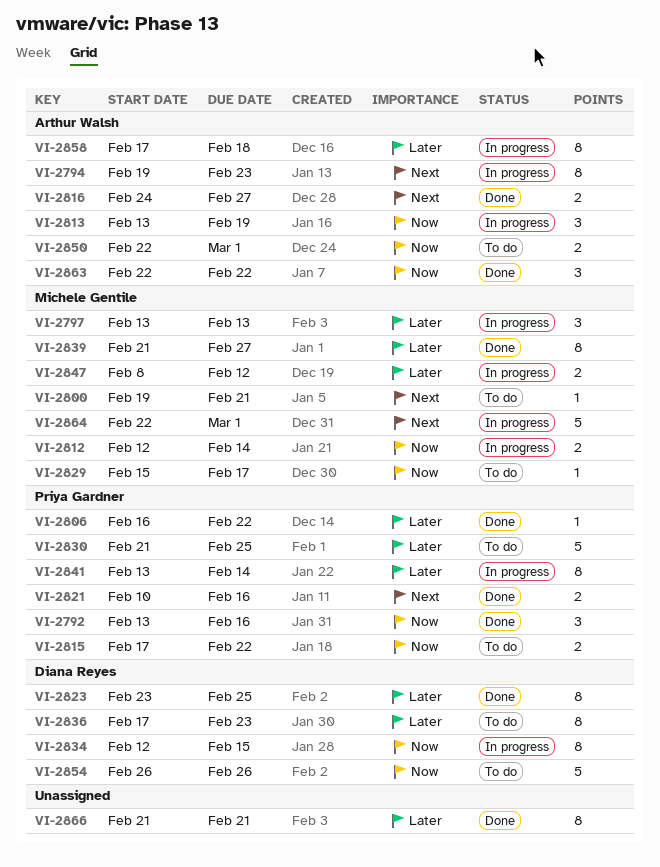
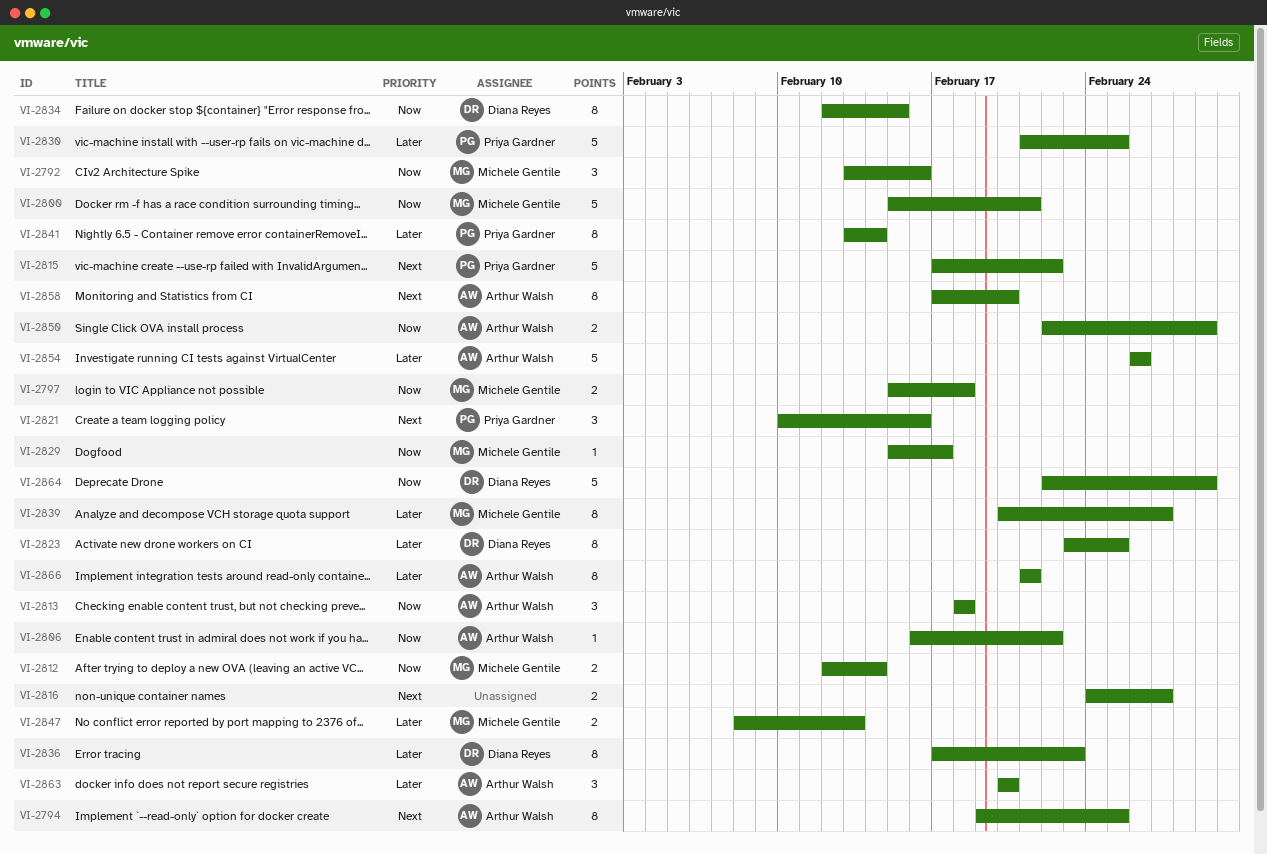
VI-2792, owner: Priya Gardner -> Michele Gentile
VI-2794, due: Feb 23 -> Feb 25
VI-2797, priority: Later -> Now
VI-2797, estimate: 3 -> 2
VI-2797, start: Feb 13 -> Feb 15
VI-2797, due: Feb 13 -> Feb 18
VI-2800, priority: Next -> Now
VI-2800, estimate: 1 -> 5
VI-2800, start: Feb 19 -> Feb 15
VI-2806, owner: Priya Gardner -> Arthur Walsh
VI-2806, priority: Later -> Now
VI-2813, start: Feb 13 -> Feb 18
VI-2813, due: Feb 19 -> Feb 18
VI-2815, priority: Now -> Next
VI-2815, estimate: 2 -> 5
VI-2816, owner: Arthur Walsh -> none
VI-2821, estimate: 2 -> 3
VI-2839, start: Feb 21 -> Feb 20
VI-2847, due: Feb 12 -> Feb 13
VI-2854, owner: Diana Reyes -> Arthur Walsh
VI-2854, priority: Now -> Later
VI-2858, priority: Later -> Next
VI-2858, due: Feb 18 -> Feb 20
VI-2863, priority: Now -> Later
VI-2863, start: Feb 22 -> Feb 20
VI-2863, due: Feb 22 -> Feb 20
VI-2864, owner: Michele Gentile -> Diana Reyes
VI-2864, priority: Next -> Now
VI-2866, owner: none -> Arthur Walsh

